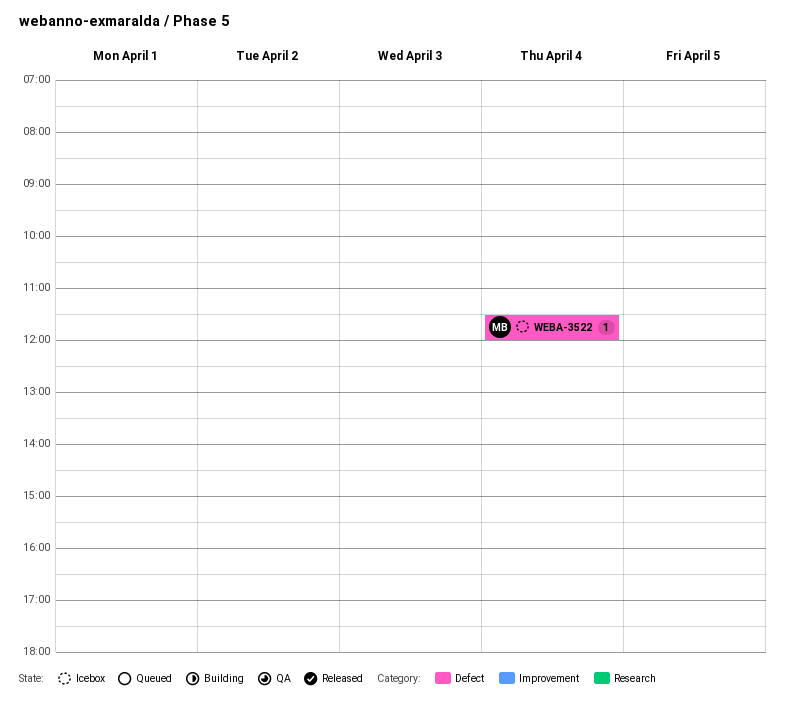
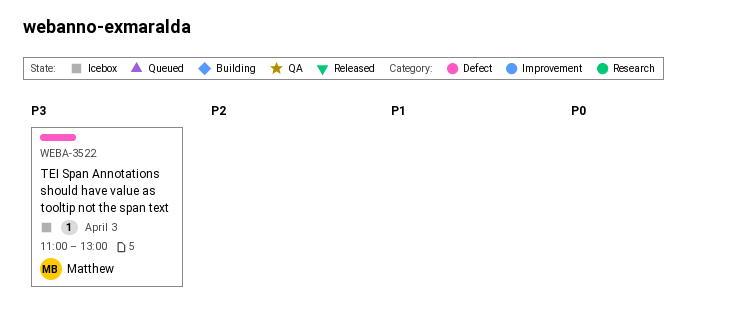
WEBA-3522, day: Apr 4 -> Apr 3
WEBA-3522, begins: 11:30 -> 11:00
WEBA-3522, ends: 12:00 -> 13:00

